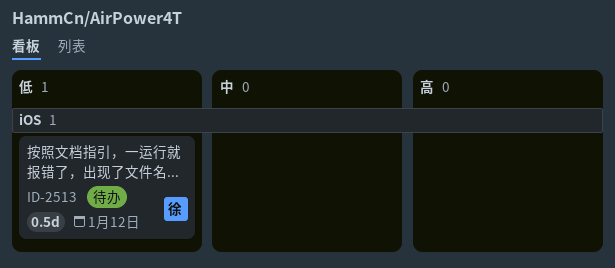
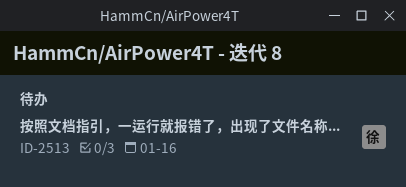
ID-2513, due: Jan 12 -> Jan 16

